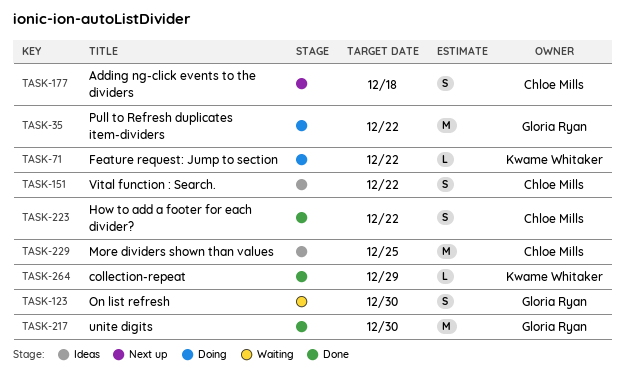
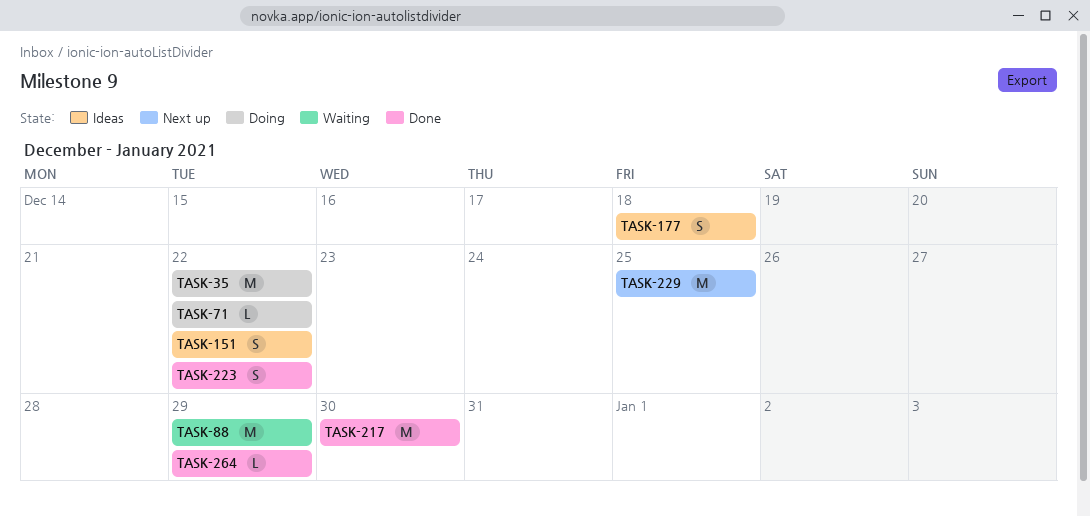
TASK-88: none -> present
TASK-123: present -> none
TASK-177, status: Next up -> Ideas
TASK-229, status: Ideas -> Next up

